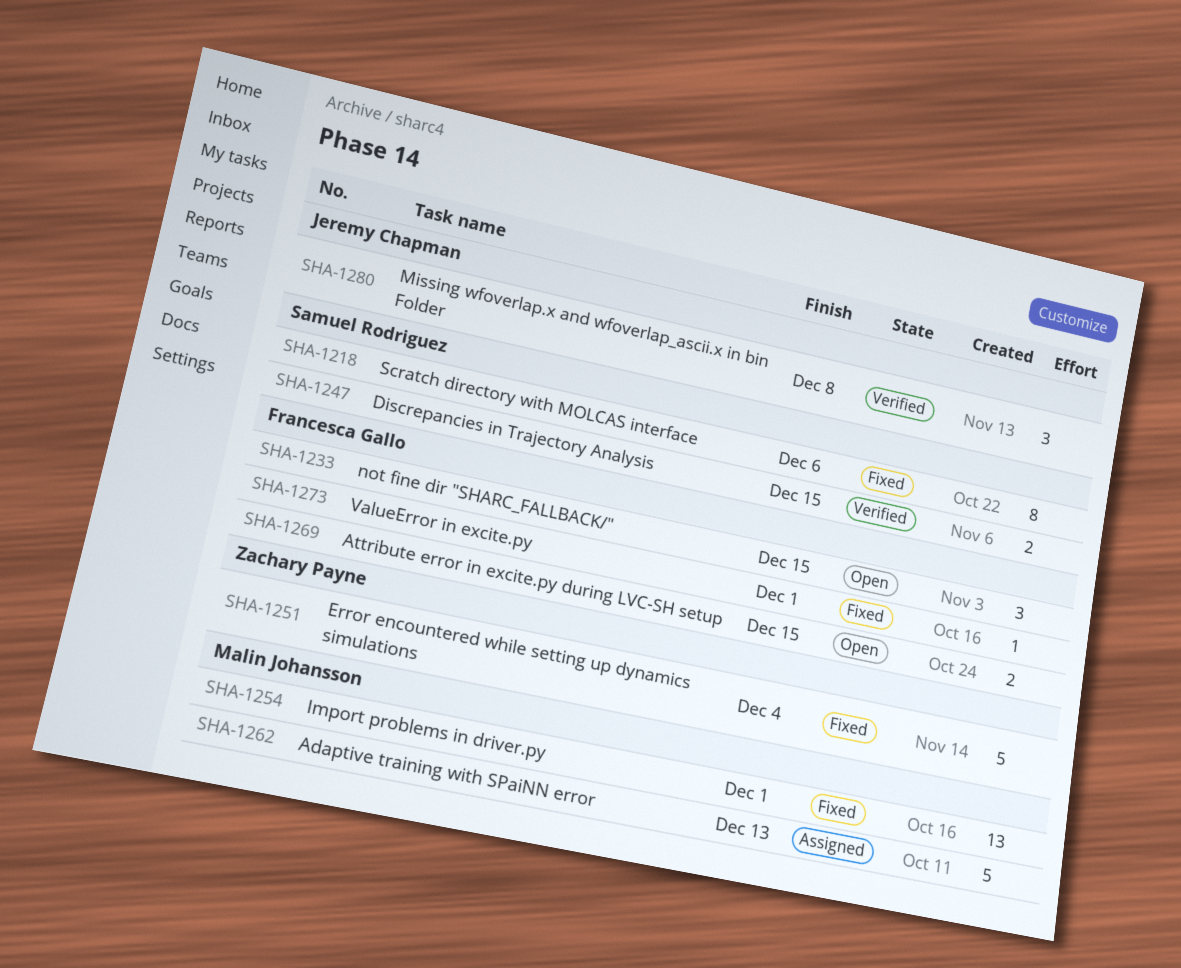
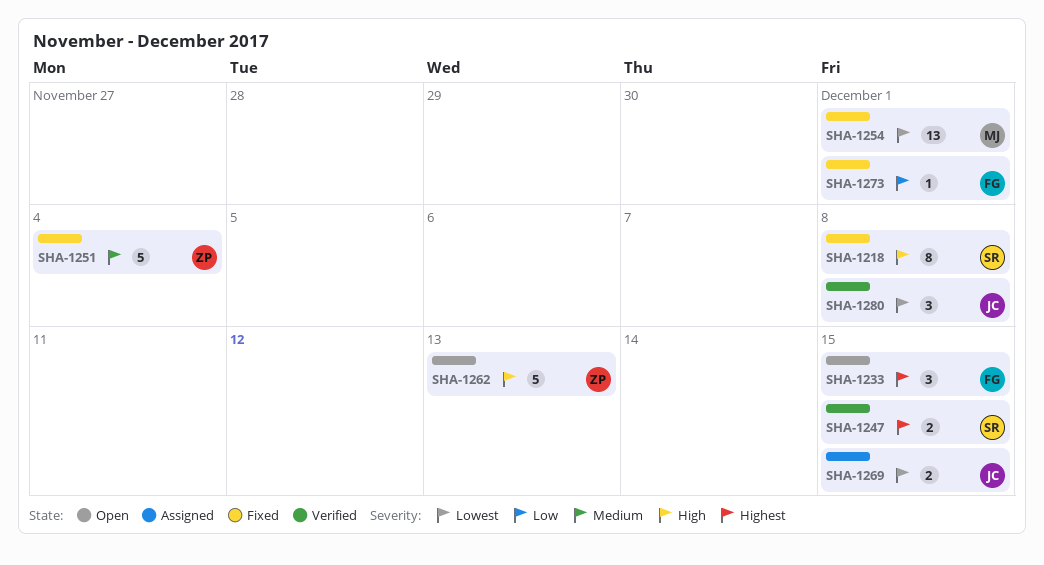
SHA-1218, due: Dec 6 -> Dec 8
SHA-1262, status: Assigned -> Open
SHA-1262, owner: Malin Johansson -> Zachary Payne
SHA-1269, status: Open -> Assigned
SHA-1269, owner: Francesca Gallo -> Jeremy Chapman

